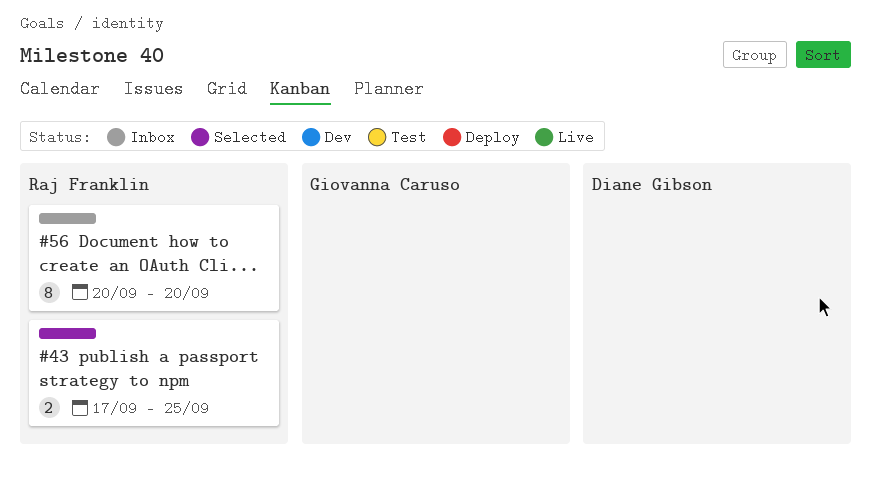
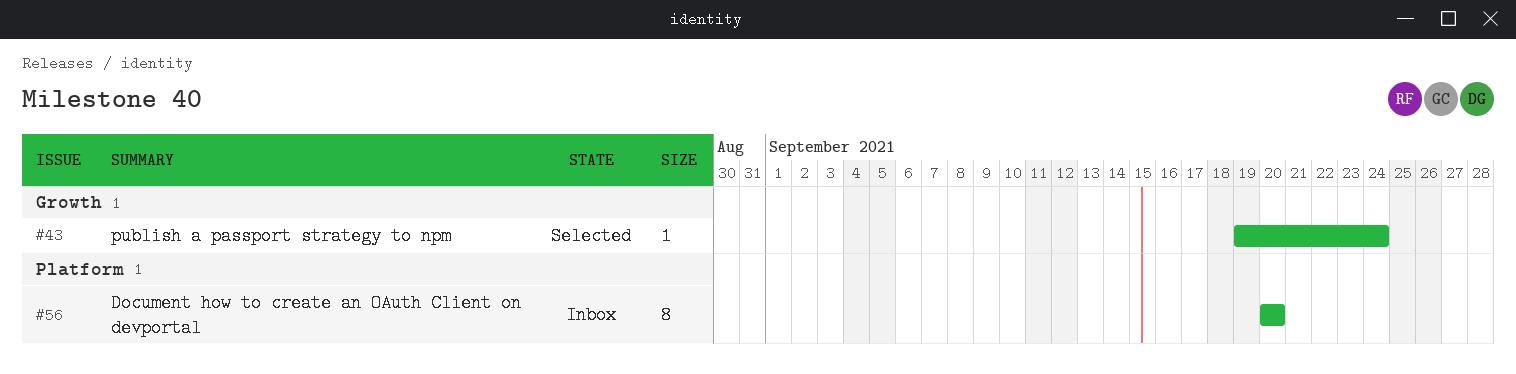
#43, estimate: 2 -> 1
#43, start: Sep 17 -> Sep 19
#43, due: Sep 25 -> Sep 24

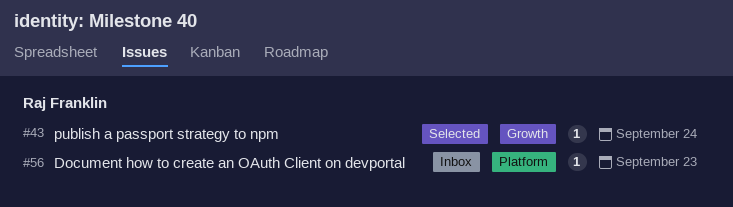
#56, estimate: 8 -> 1
#56, due: Sep 20 -> Sep 23

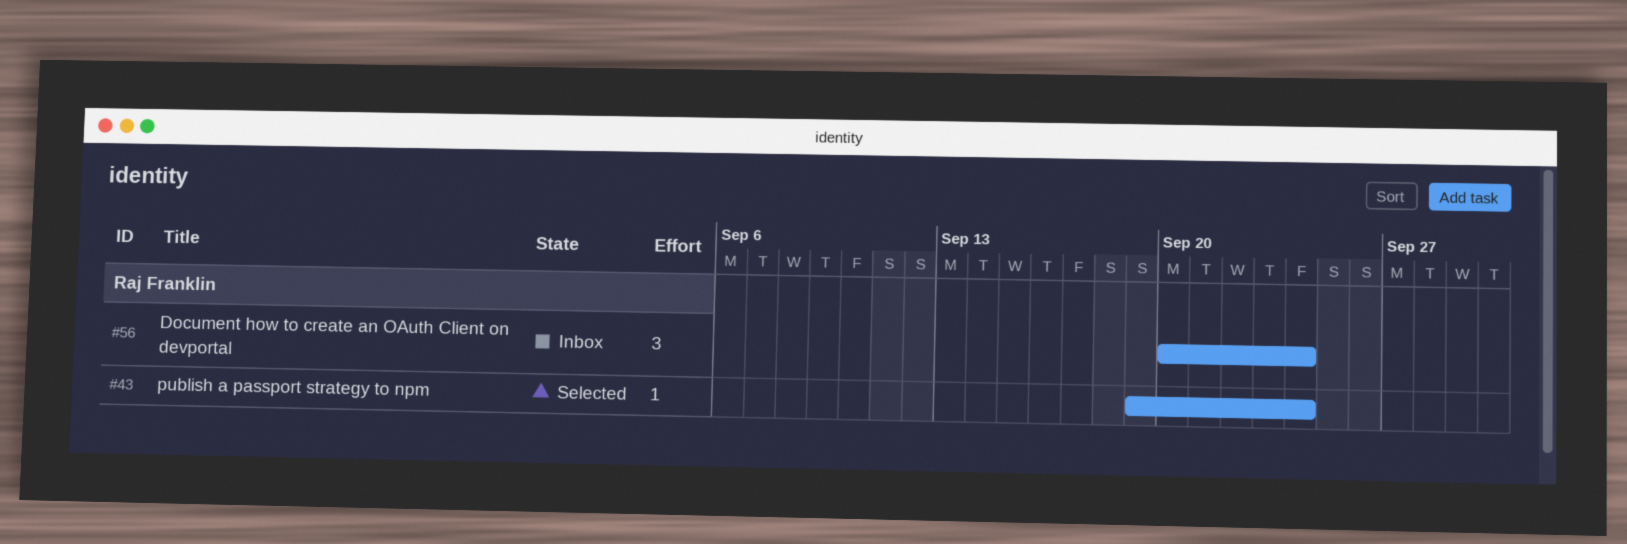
#56, estimate: 1 -> 3
#56, due: Sep 23 -> Sep 24

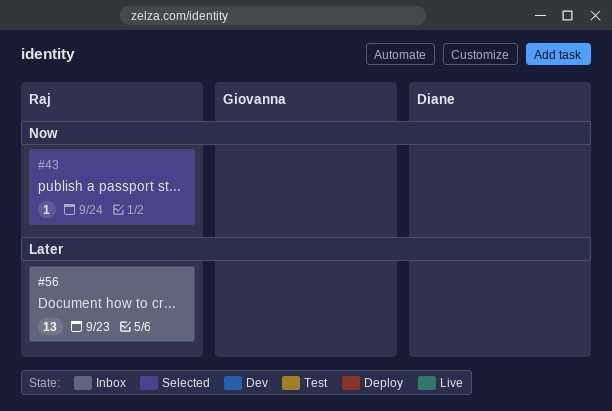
#56, estimate: 3 -> 13
#56, due: Sep 24 -> Sep 23

